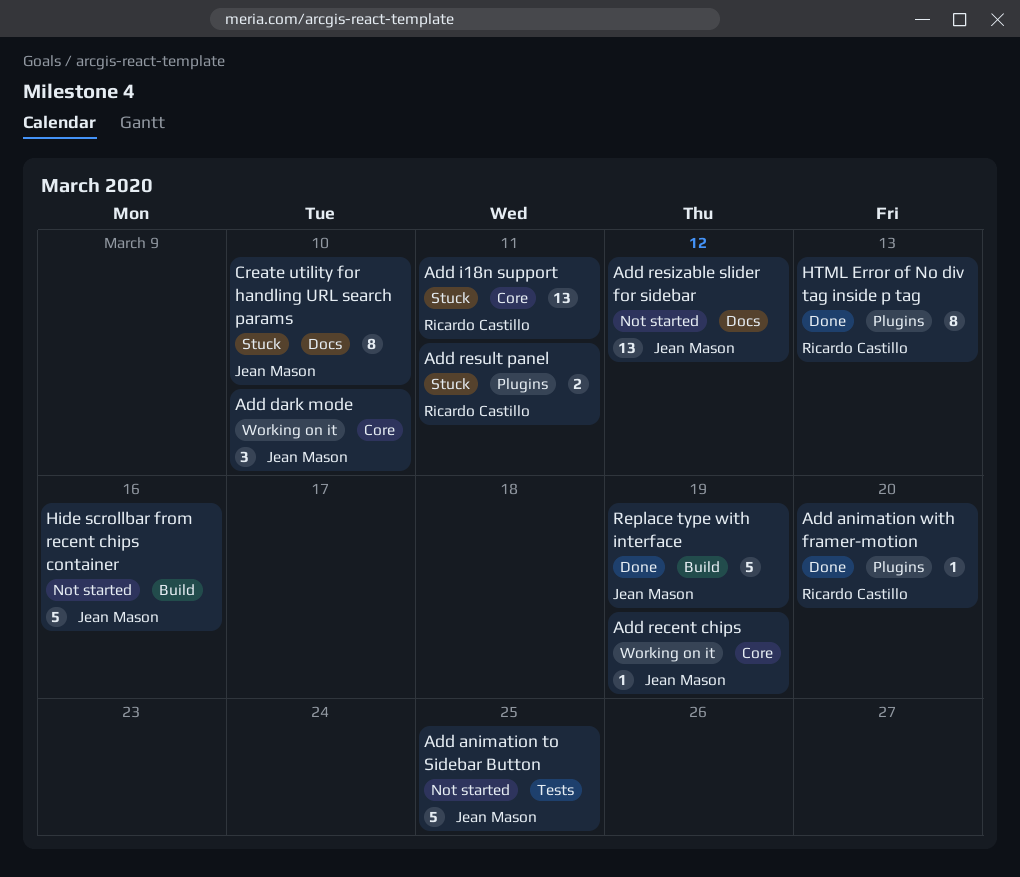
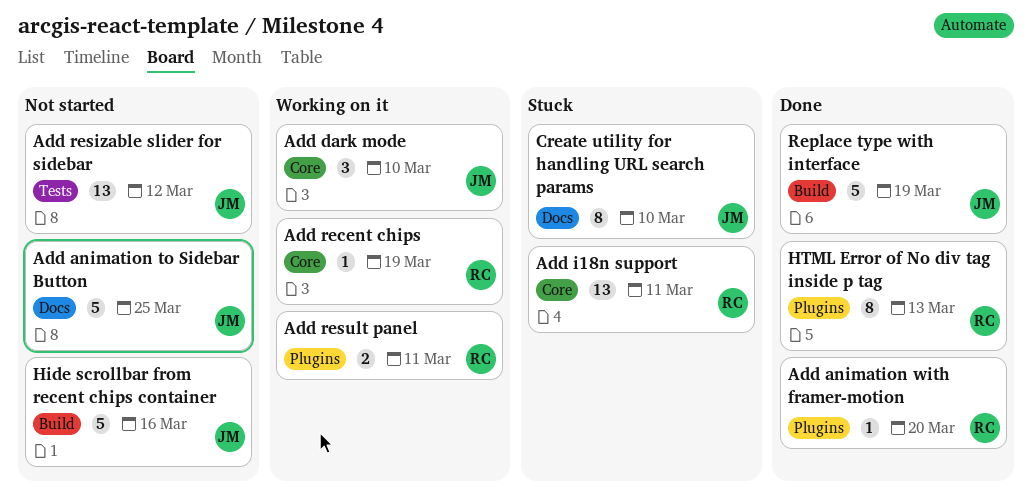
Add animation to Sidebar Button, label: Tests -> Docs
Add recent chips, owner: Jean Mason -> Ricardo Castillo
Add resizable slider for sidebar, label: Docs -> Tests
Add result panel, status: Stuck -> Working on it

